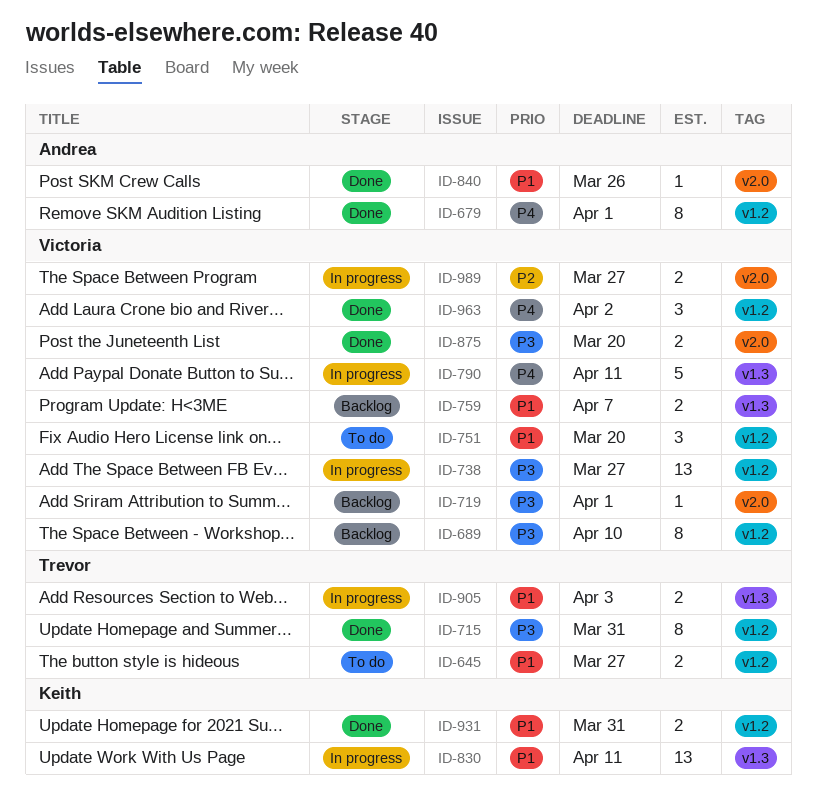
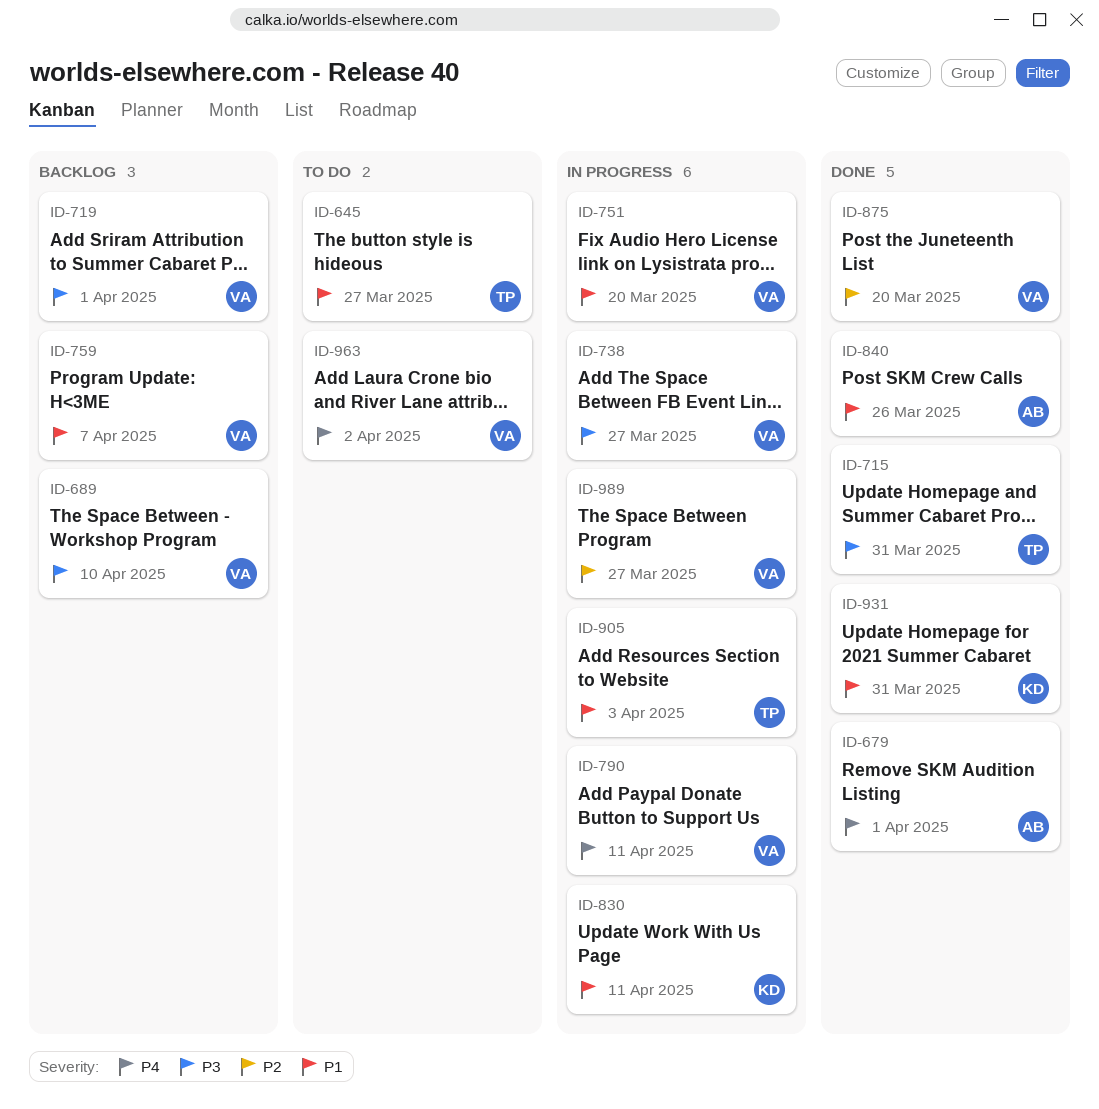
ID-751, status: To do -> In progress
ID-875, priority: P3 -> P2
ID-963, status: Done -> To do

